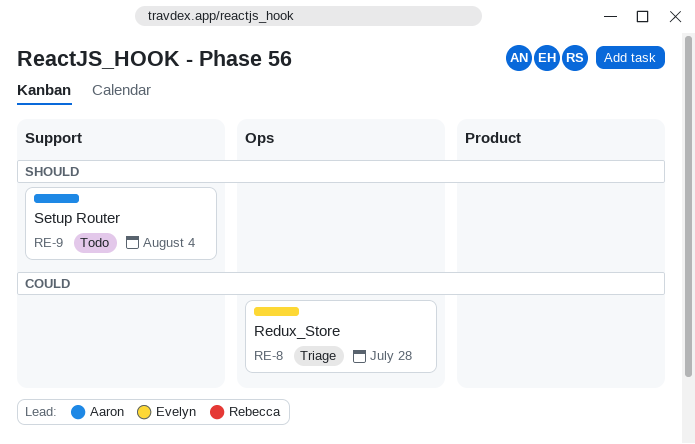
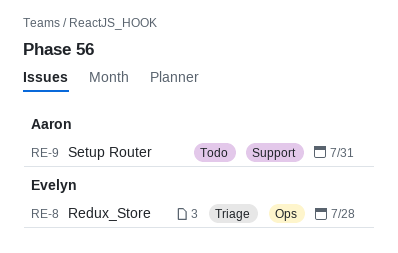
RE-9, due: Aug 4 -> Jul 31

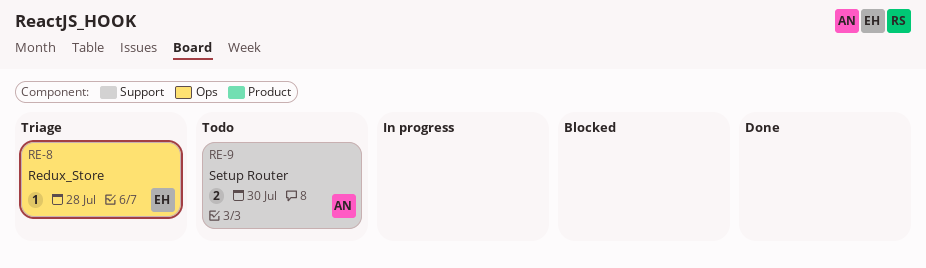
RE-9, due: Jul 31 -> Jul 30

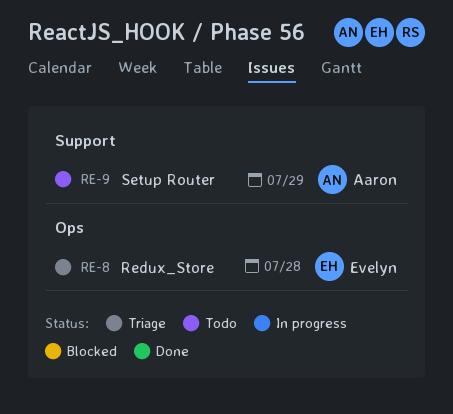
RE-9, due: Jul 30 -> Jul 29

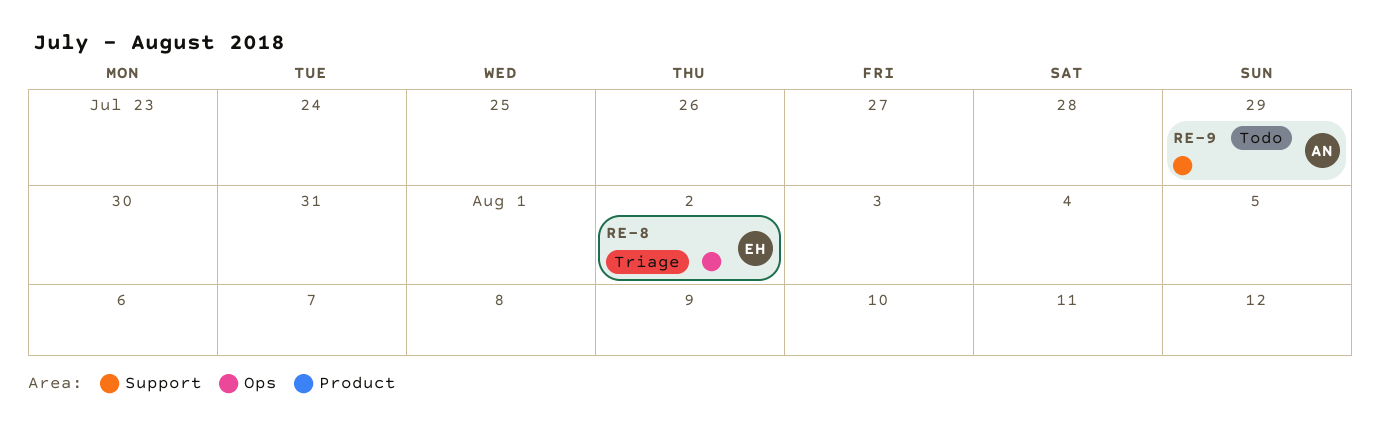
RE-8, due: Jul 28 -> Aug 2

